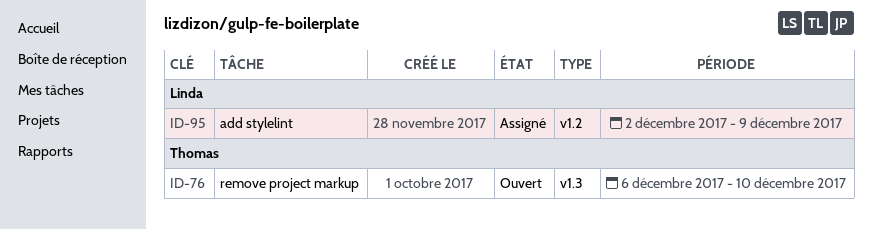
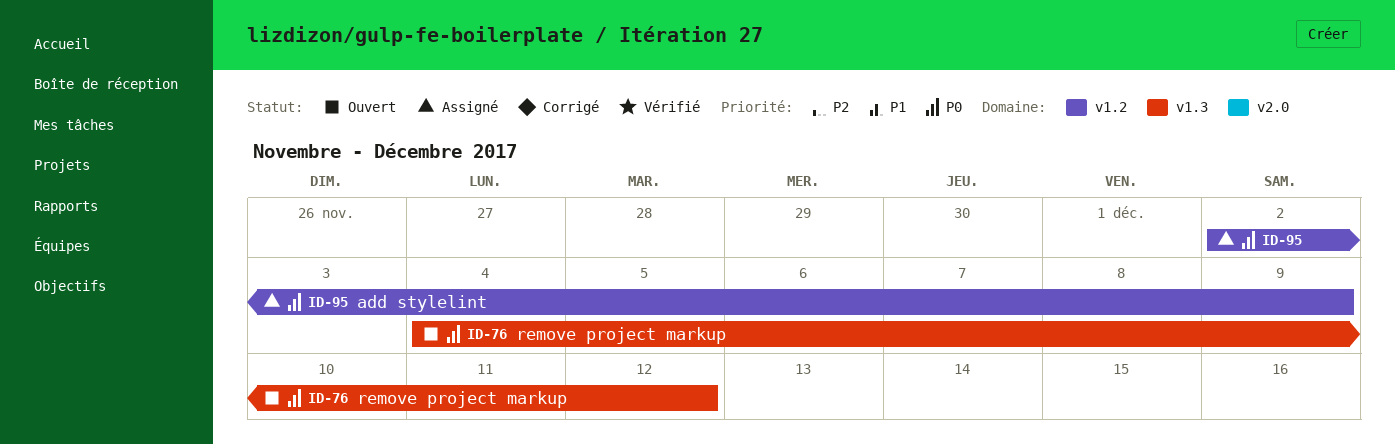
ID-76, start: Dec 6 -> Dec 4
ID-76, due: Dec 10 -> Dec 12

